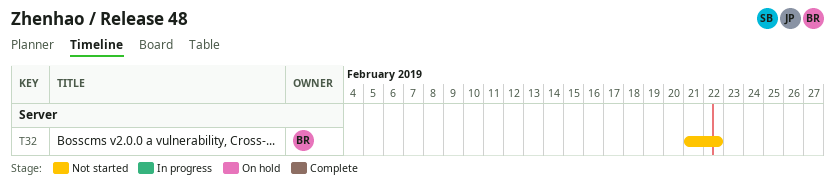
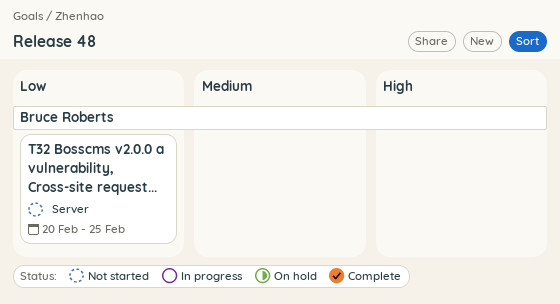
T32, start: Feb 21 -> Feb 20
T32, due: Feb 22 -> Feb 25

